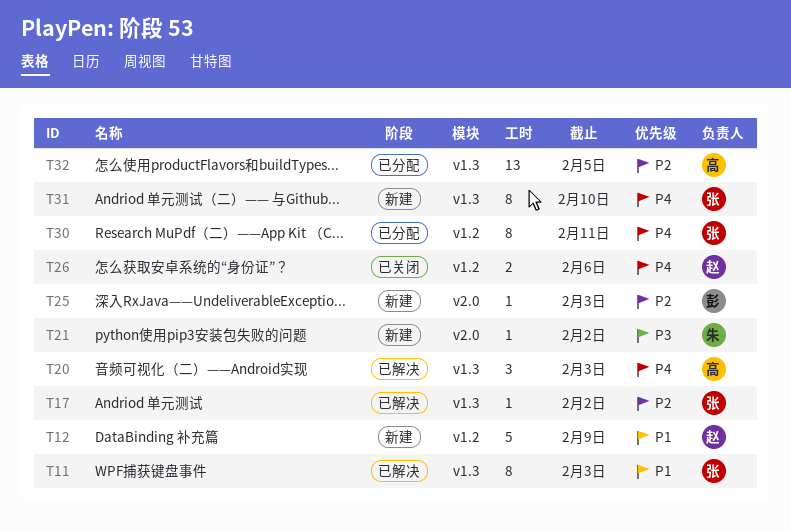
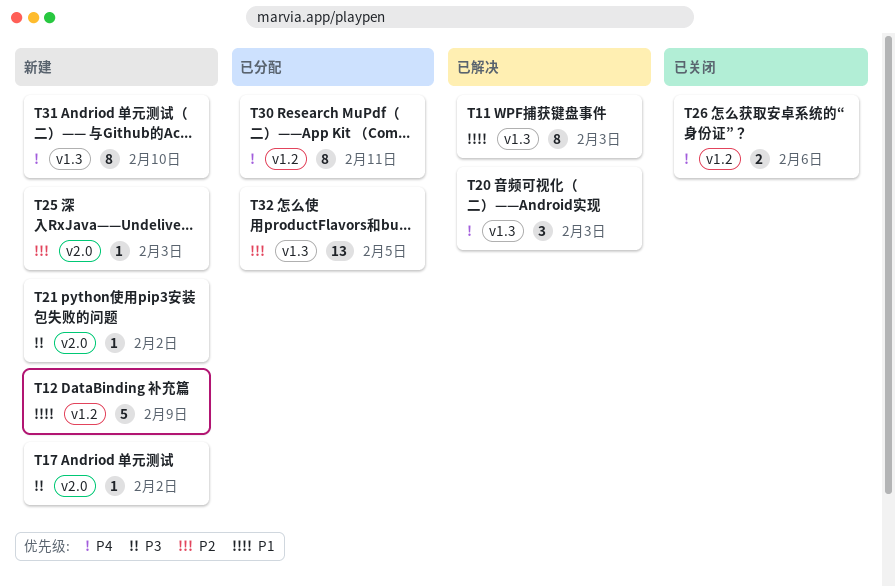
T17, status: 已解决 -> 新建
T17, priority: P2 -> P3
T17, label: v1.3 -> v2.0

